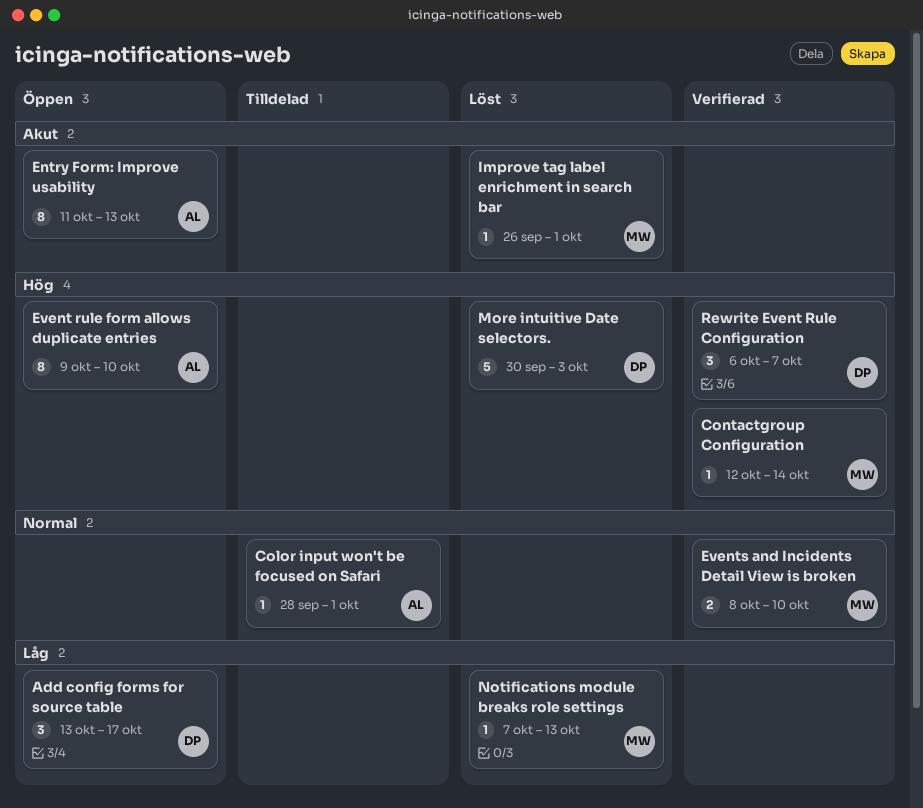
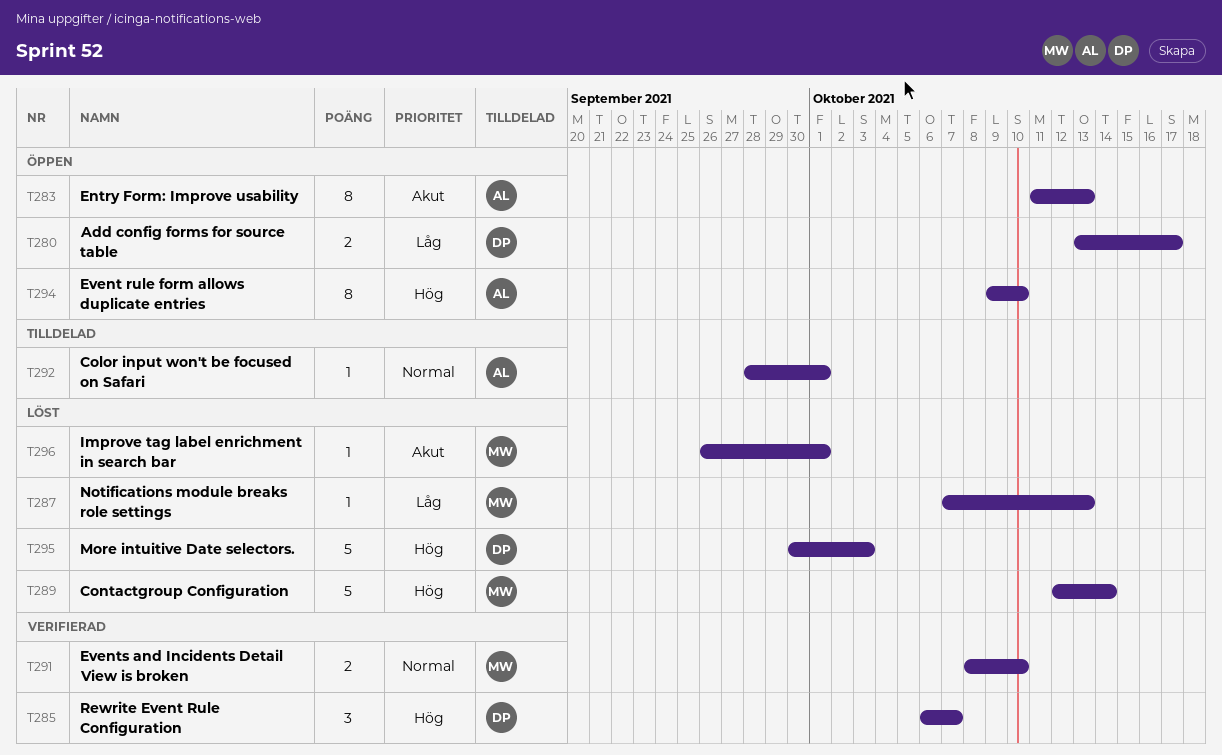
Add config forms for source table, estimate: 3 -> 2
Contactgroup Configuration, status: Verifierad -> Löst
Contactgroup Configuration, estimate: 1 -> 5

